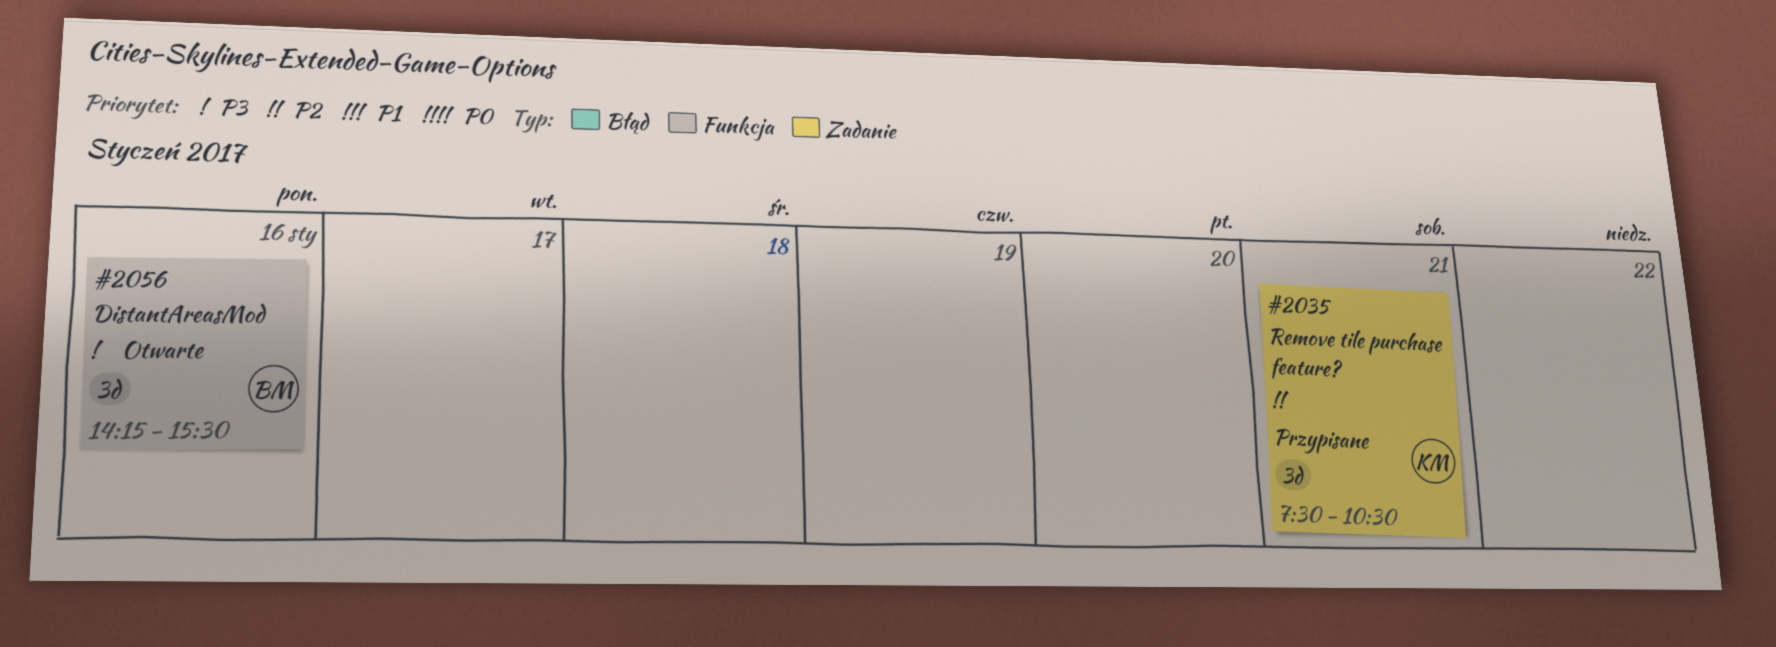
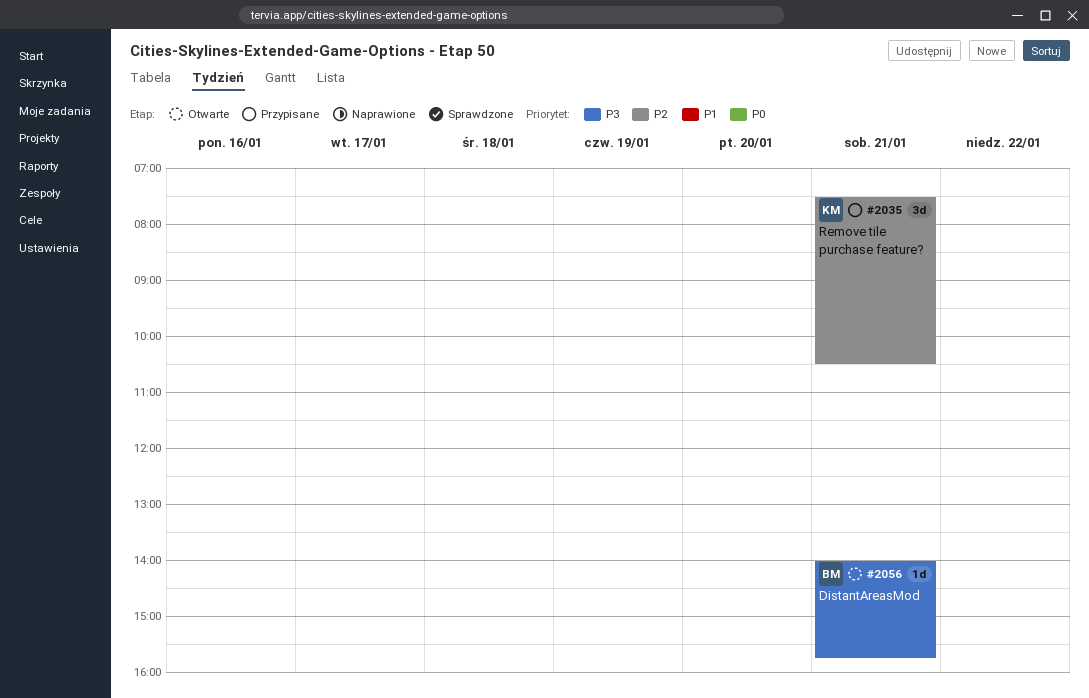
#2056, estimate: 3d -> 1d
#2056, day: Jan 16 -> Jan 21
#2056, begins: 14:15 -> 14:00
#2056, ends: 15:30 -> 15:45

